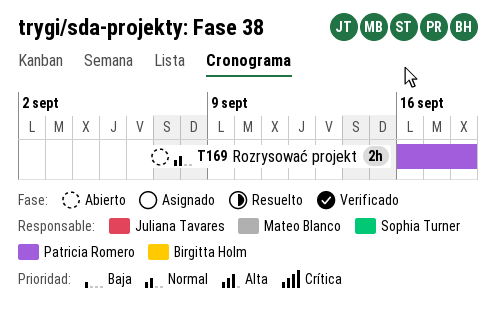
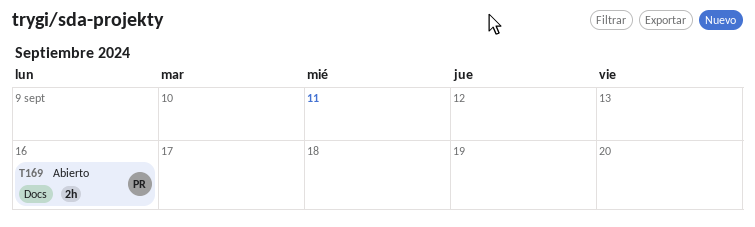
T169, due: Sep 18 -> Sep 16

